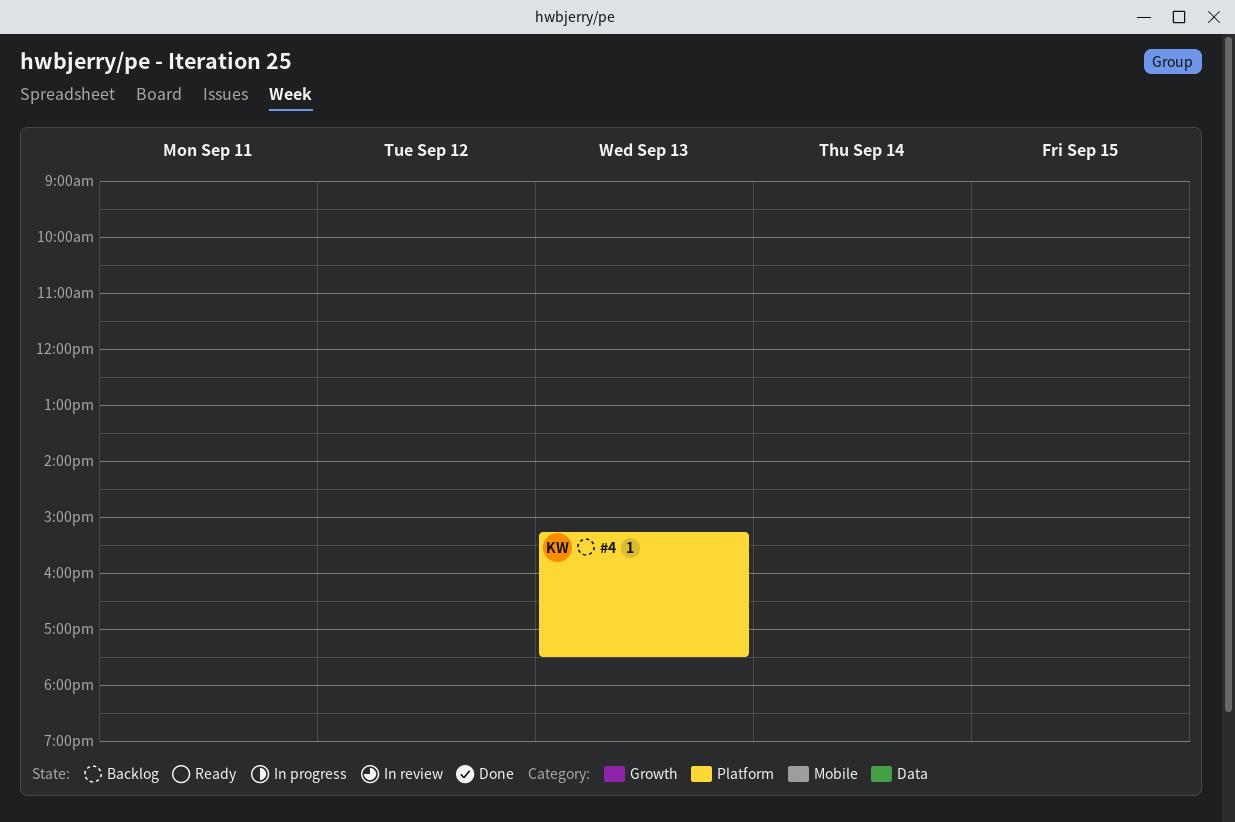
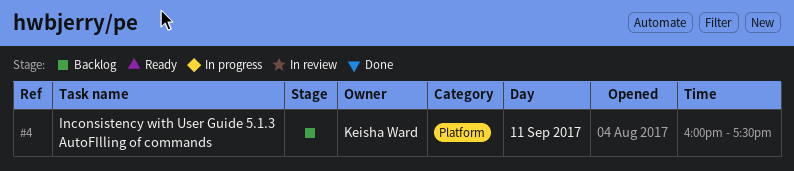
#4, day: Sep 13 -> Sep 11
#4, begins: 15:15 -> 16:00

